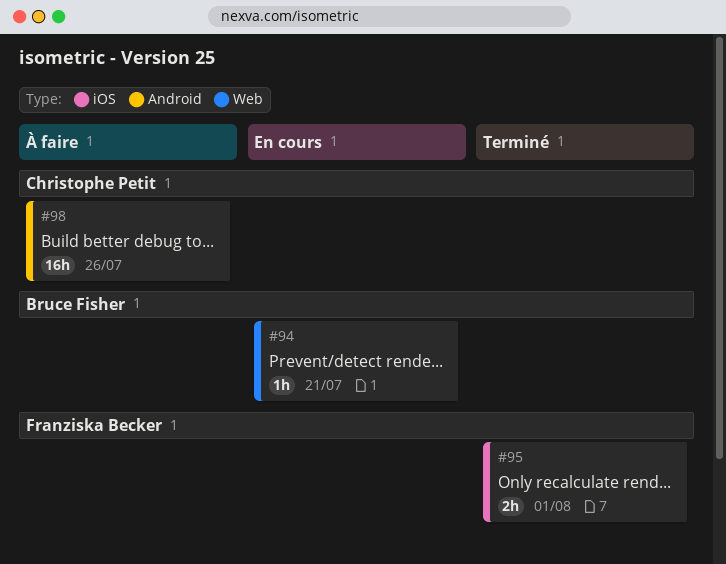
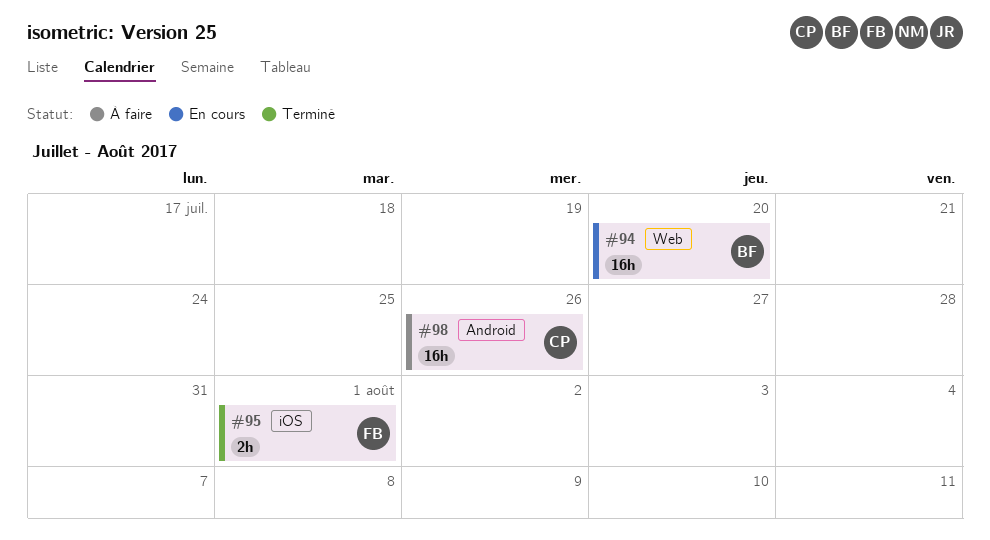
#94, estimate: 1h -> 16h
#94, due: Jul 21 -> Jul 20

